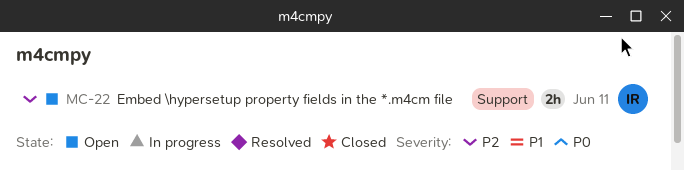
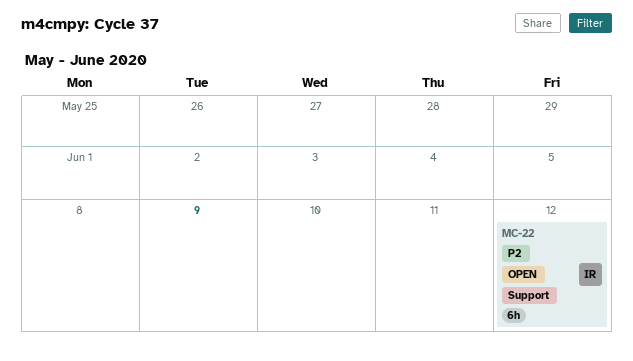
MC-22, estimate: 2h -> 6h
MC-22, due: Jun 11 -> Jun 12

